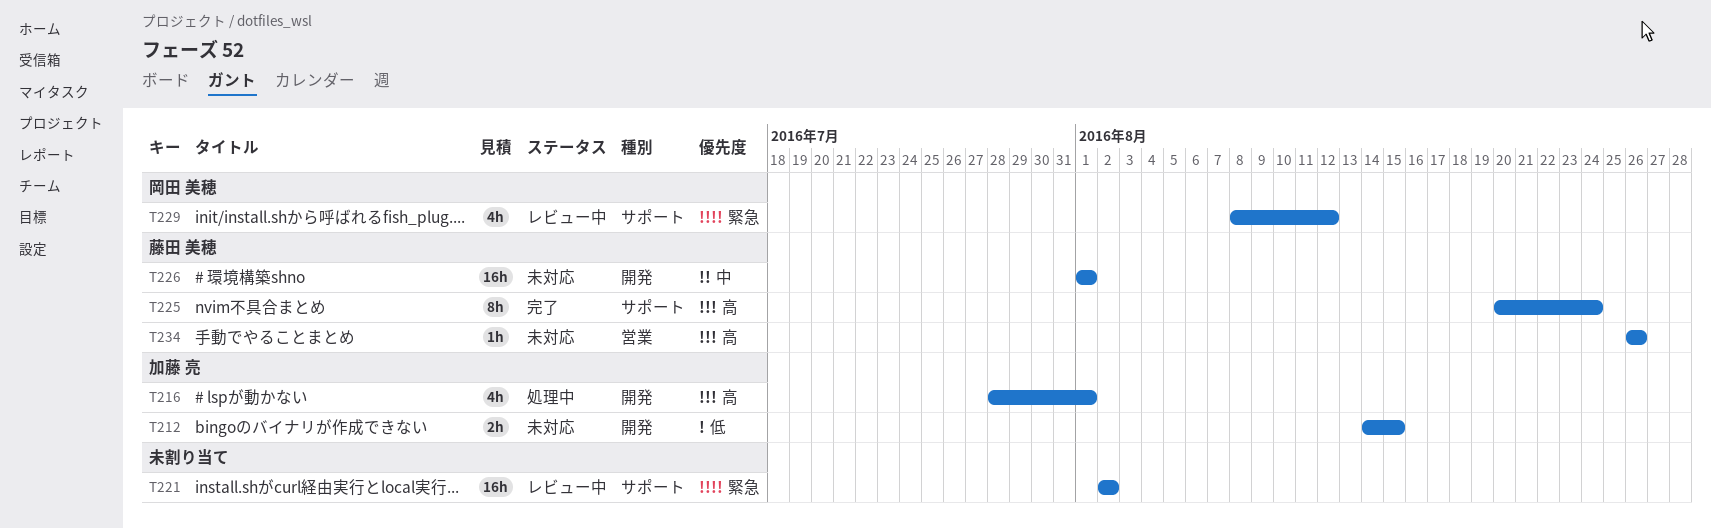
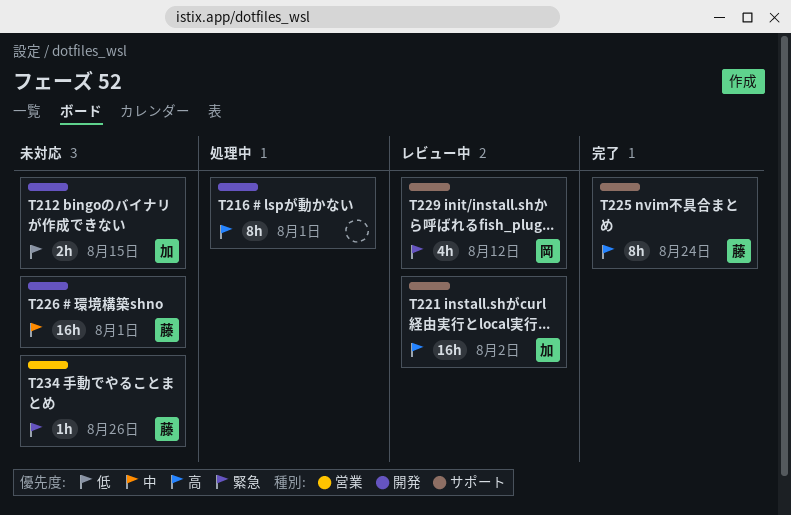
T216, owner: 加藤 亮 -> none
T216, estimate: 4h -> 8h
T221, owner: none -> 加藤 亮
T221, priority: 緊急 -> 高
T234, priority: 高 -> 緊急

